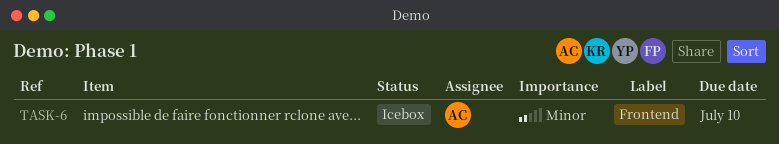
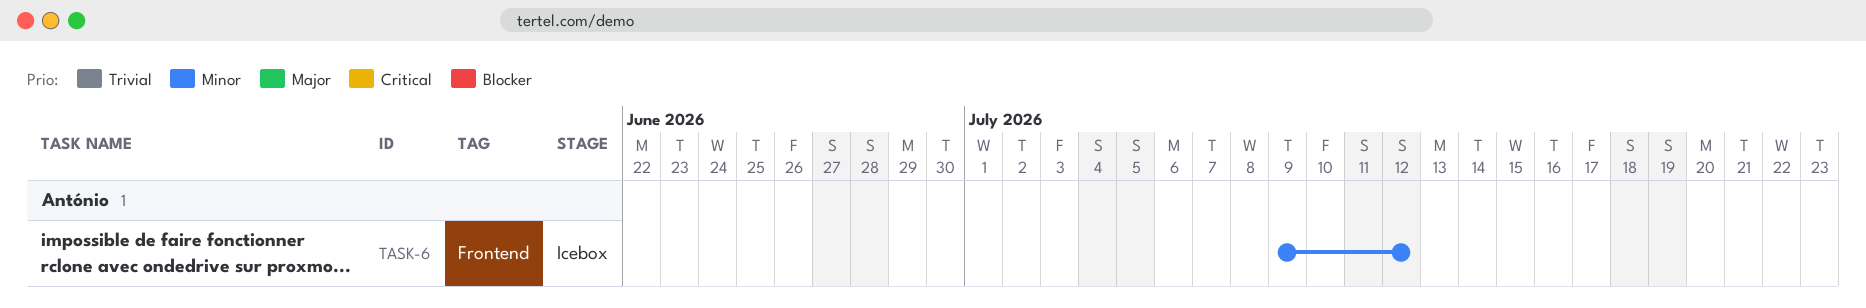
TASK-6, due: Jul 10 -> Jul 12

